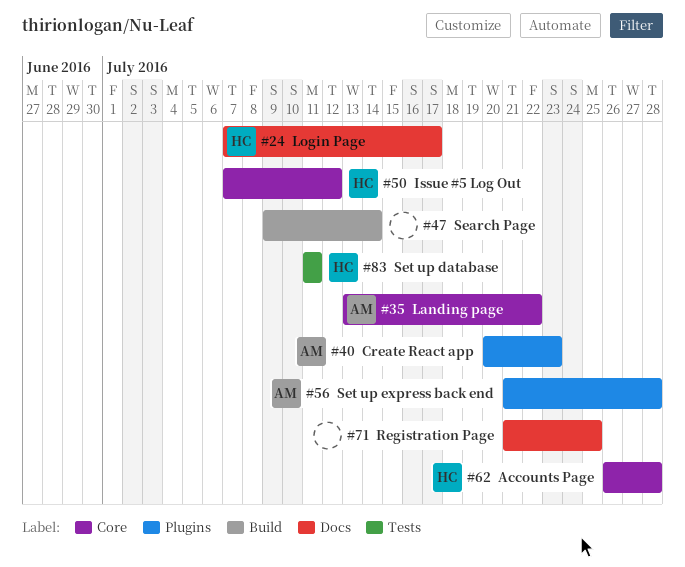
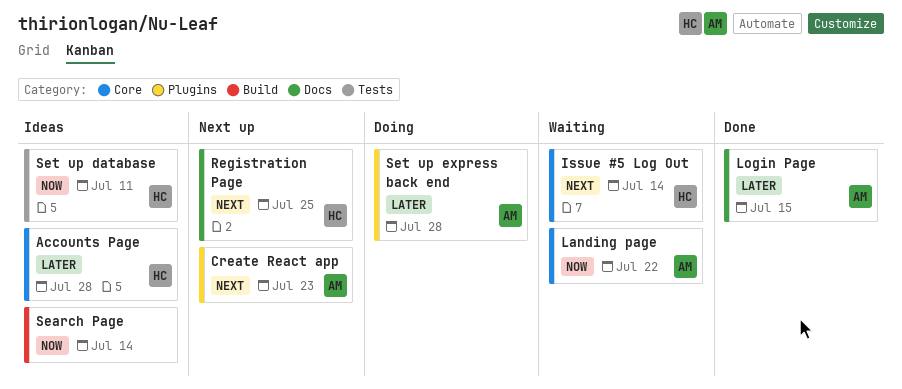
Issue #5 Log Out, due: Jul 12 -> Jul 14
Login Page, owner: HC -> AM
Login Page, due: Jul 17 -> Jul 15
Registration Page, owner: none -> HC

